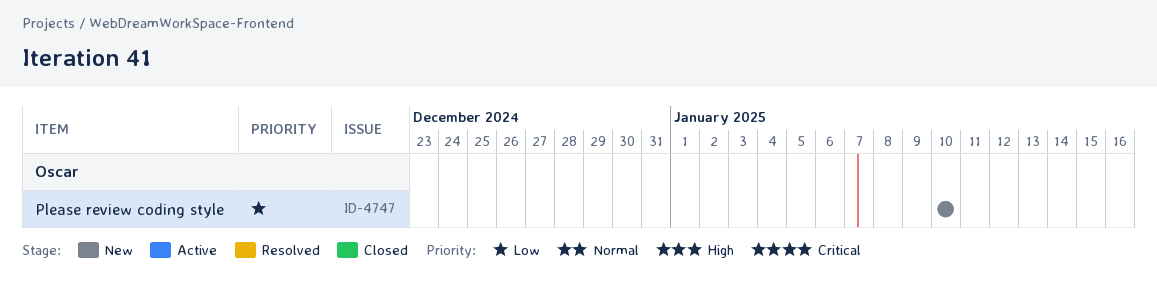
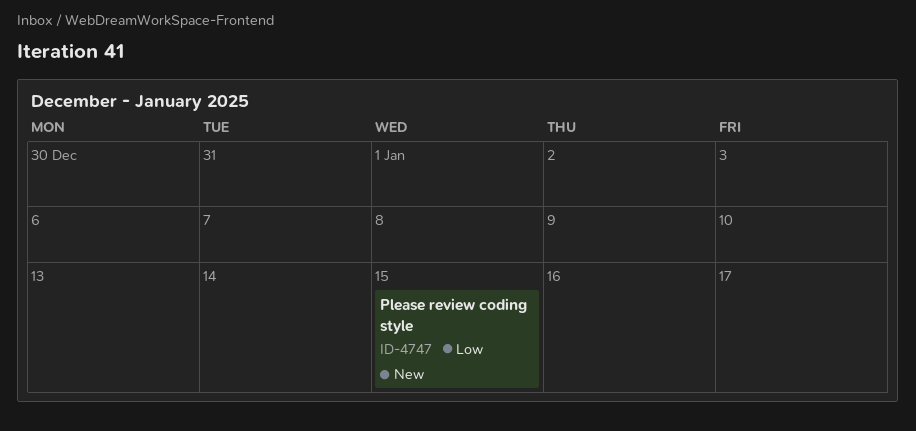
ID-4747, due: Jan 10 -> Jan 15

